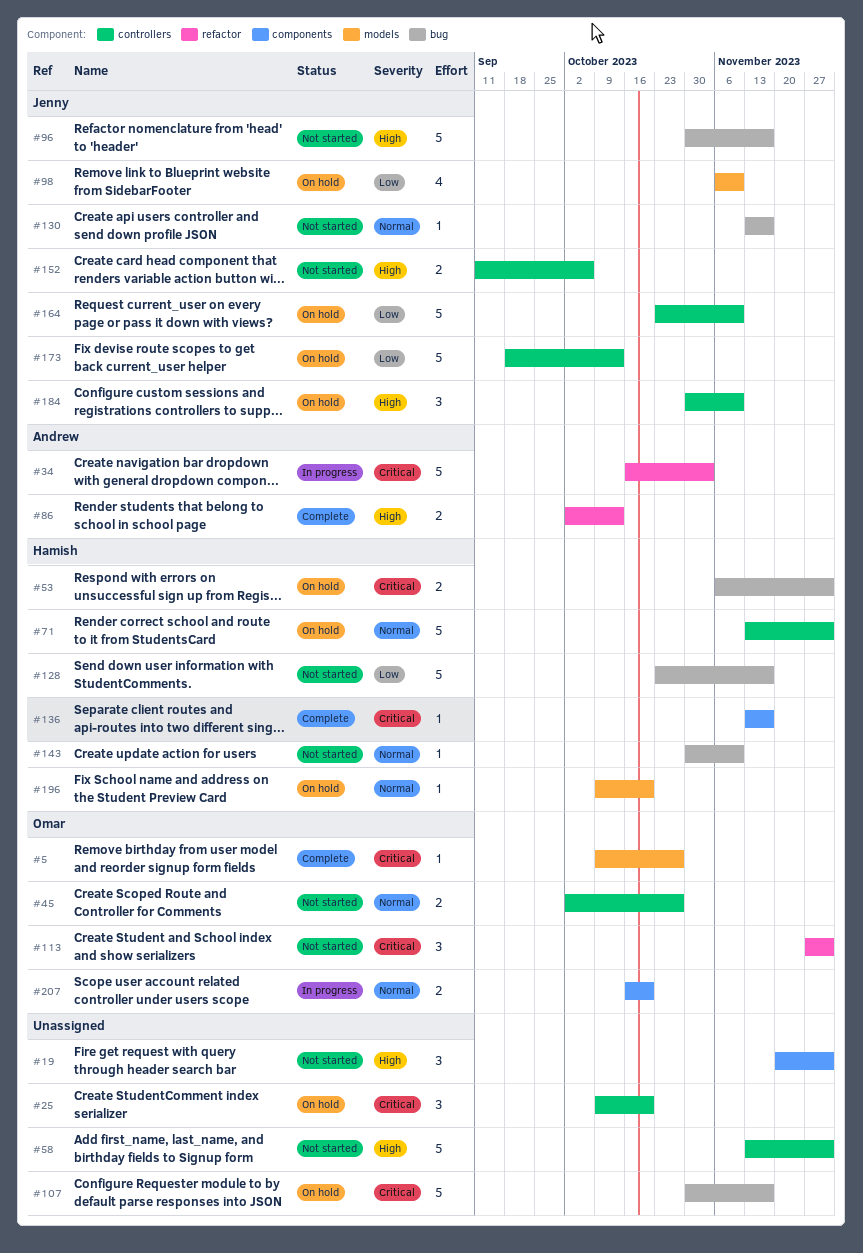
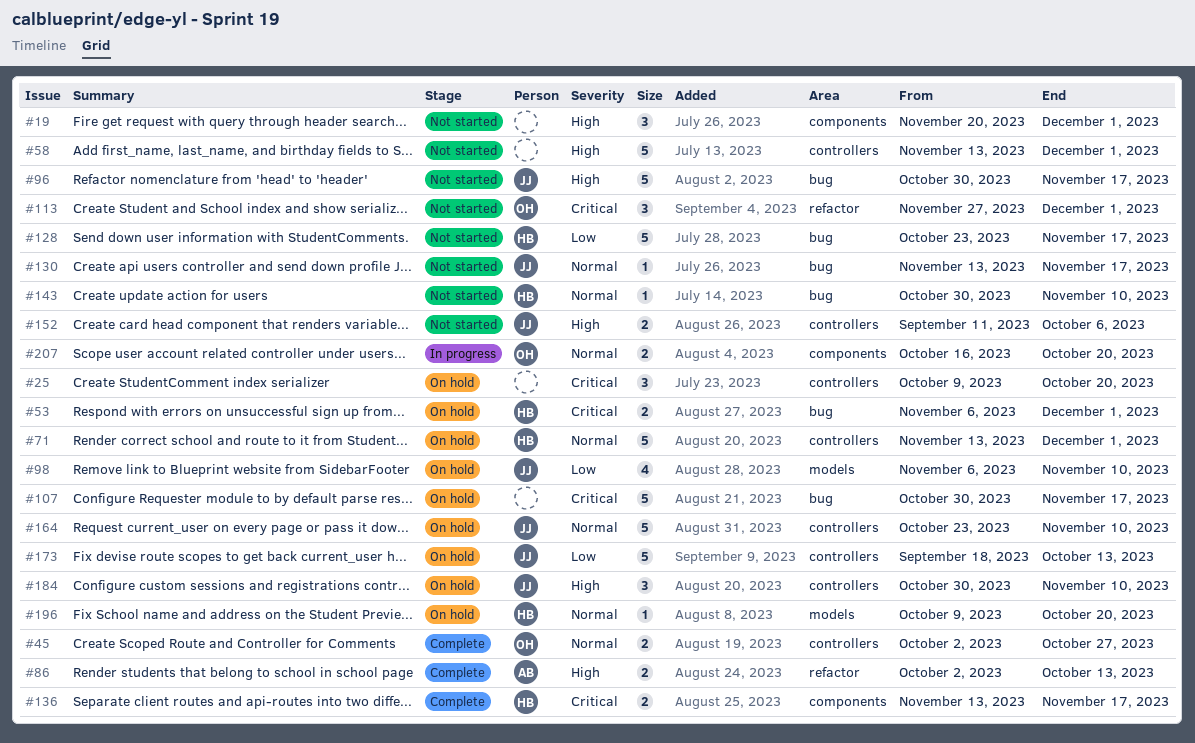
#5: present -> none
#34: present -> none
#45, status: Not started -> Complete
#136, estimate: 1 -> 2
#164, priority: Low -> Normal

